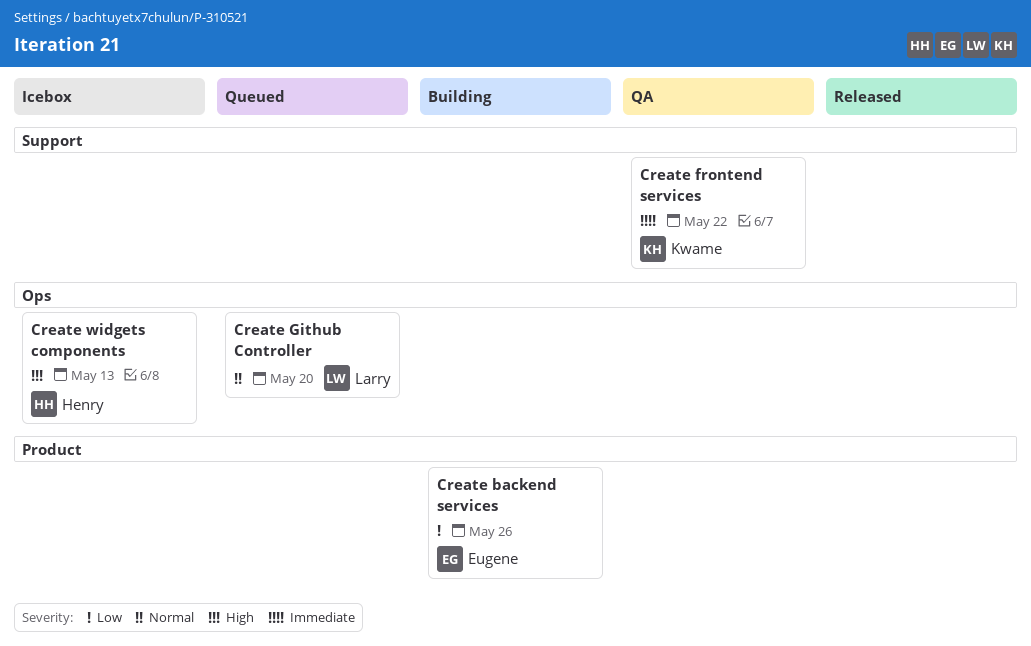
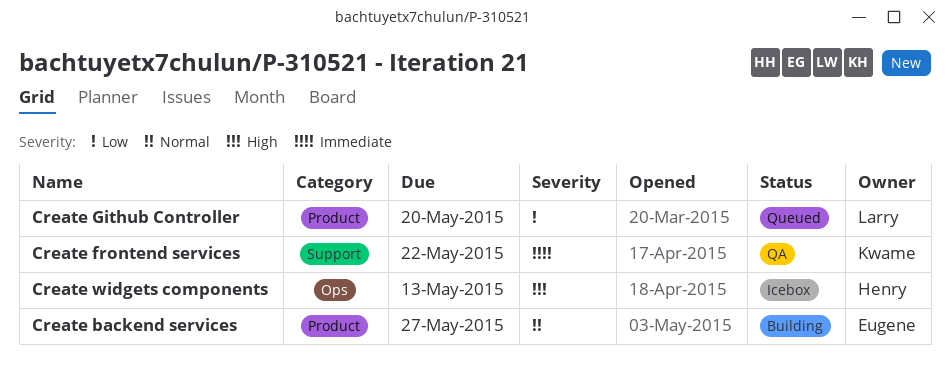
Create backend services, priority: Low -> Normal
Create backend services, due: May 26 -> May 27
Create Github Controller, priority: Normal -> Low
Create Github Controller, label: Ops -> Product

